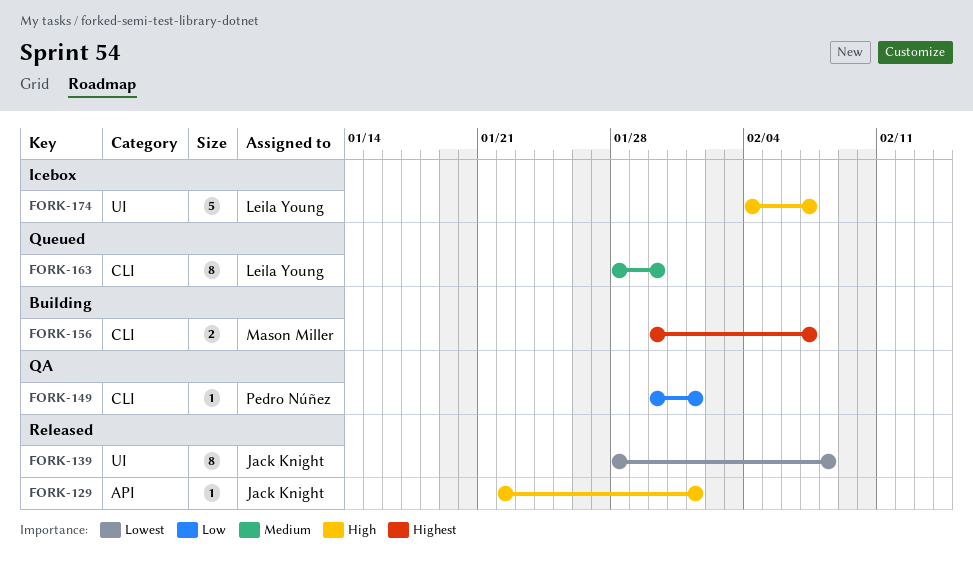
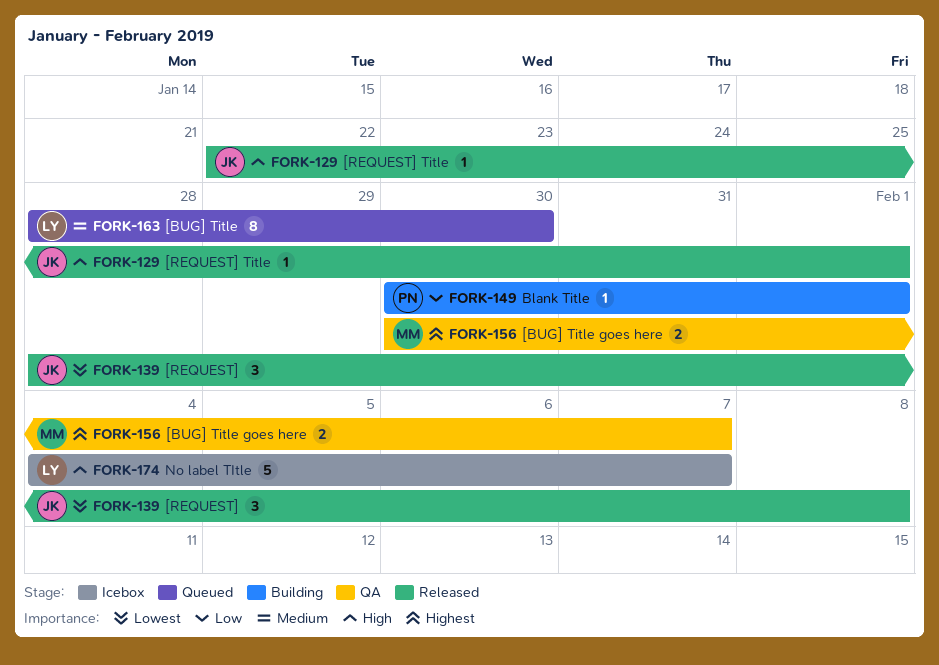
FORK-139, estimate: 8 -> 3
FORK-149, status: QA -> Building
FORK-156, status: Building -> QA

